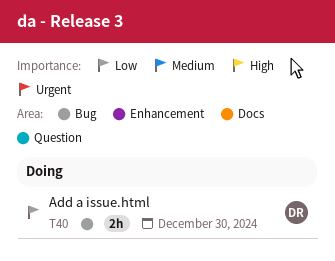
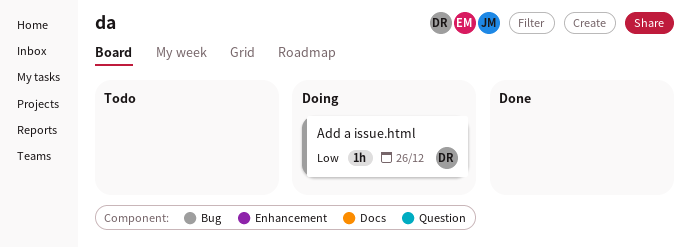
Add a issue.html, estimate: 2h -> 1h
Add a issue.html, due: Dec 30 -> Dec 26

